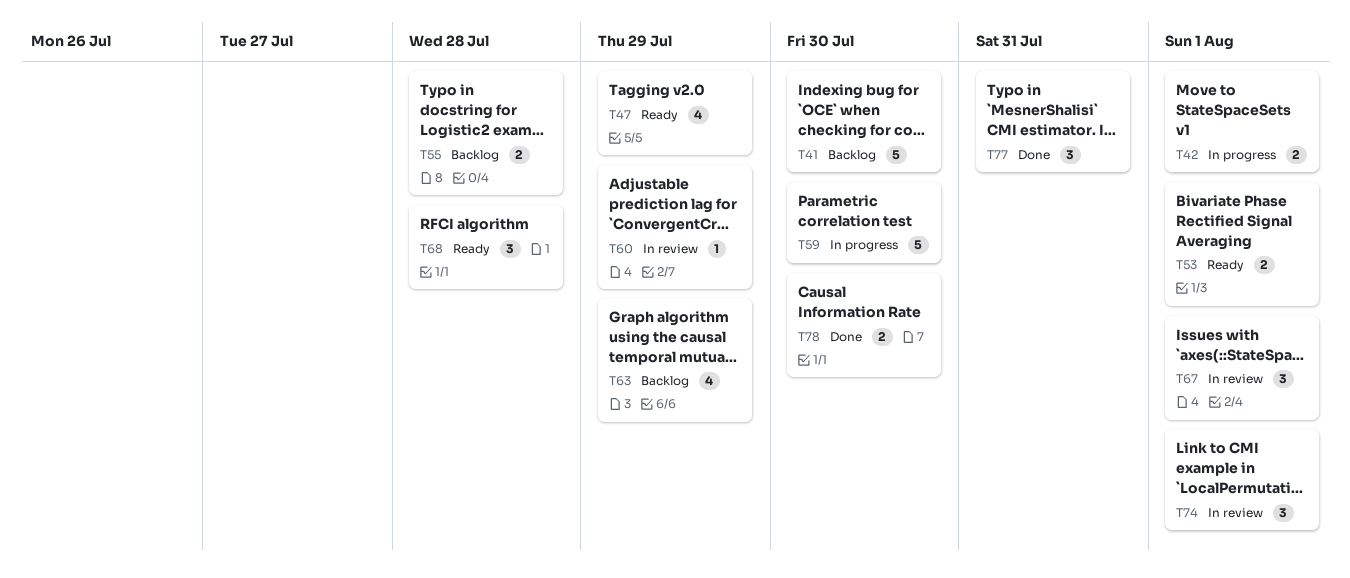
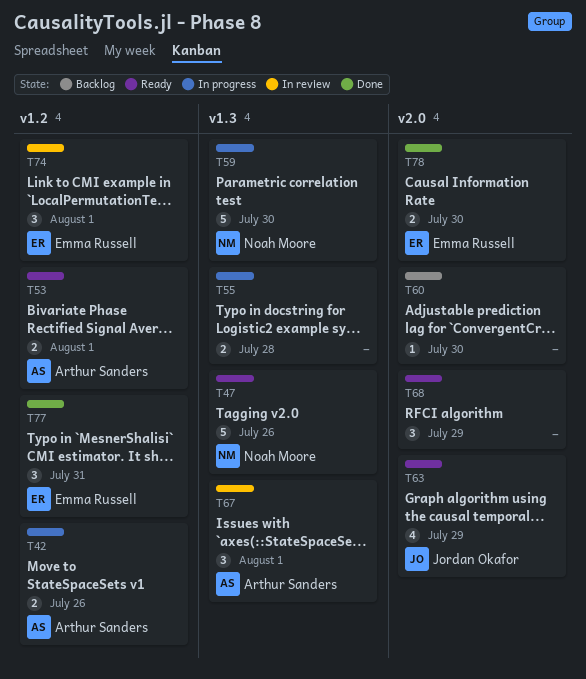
T41: present -> none
T42, due: Aug 1 -> Jul 26
T47, estimate: 4 -> 5
T47, due: Jul 29 -> Jul 26
T55, status: Backlog -> In progress
T60, status: In review -> Backlog
T60, due: Jul 29 -> Jul 30
T63, status: Backlog -> Ready
T68, due: Jul 28 -> Jul 29

